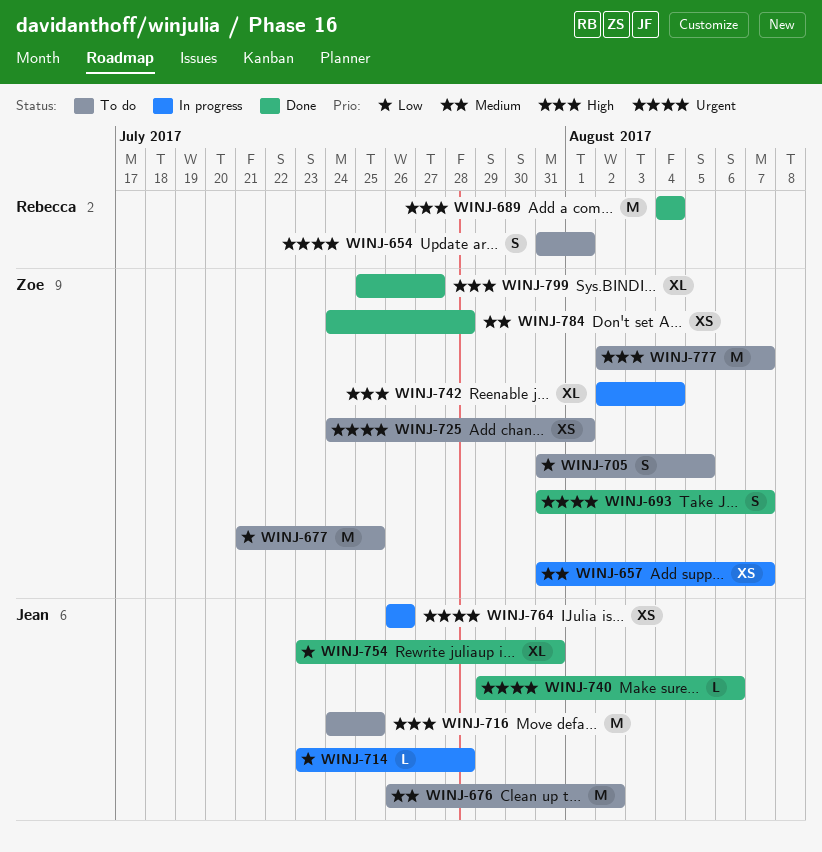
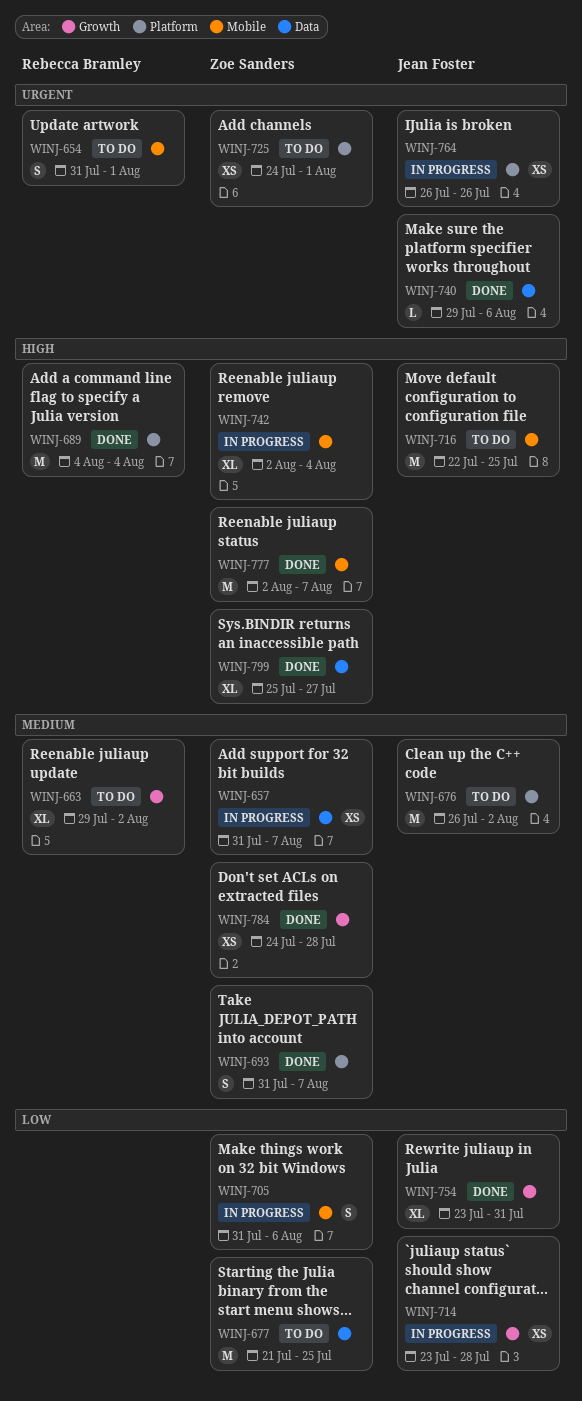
WINJ-663: none -> present
WINJ-693, priority: Urgent -> Medium
WINJ-705, status: To do -> In progress
WINJ-705, due: Aug 5 -> Aug 6
WINJ-714, estimate: L -> XS
WINJ-716, start: Jul 24 -> Jul 22
WINJ-777, status: To do -> Done

